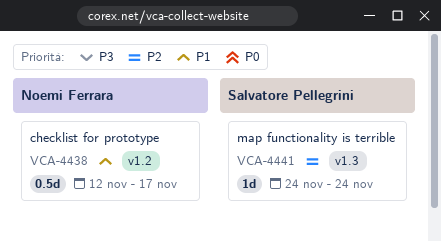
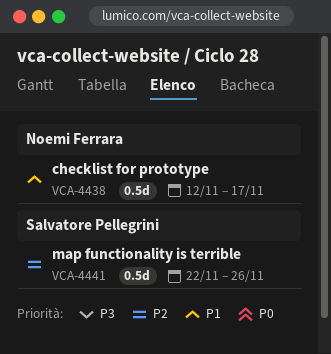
VCA-4441, estimate: 1d -> 0.5d
VCA-4441, start: Nov 24 -> Nov 22
VCA-4441, due: Nov 24 -> Nov 26

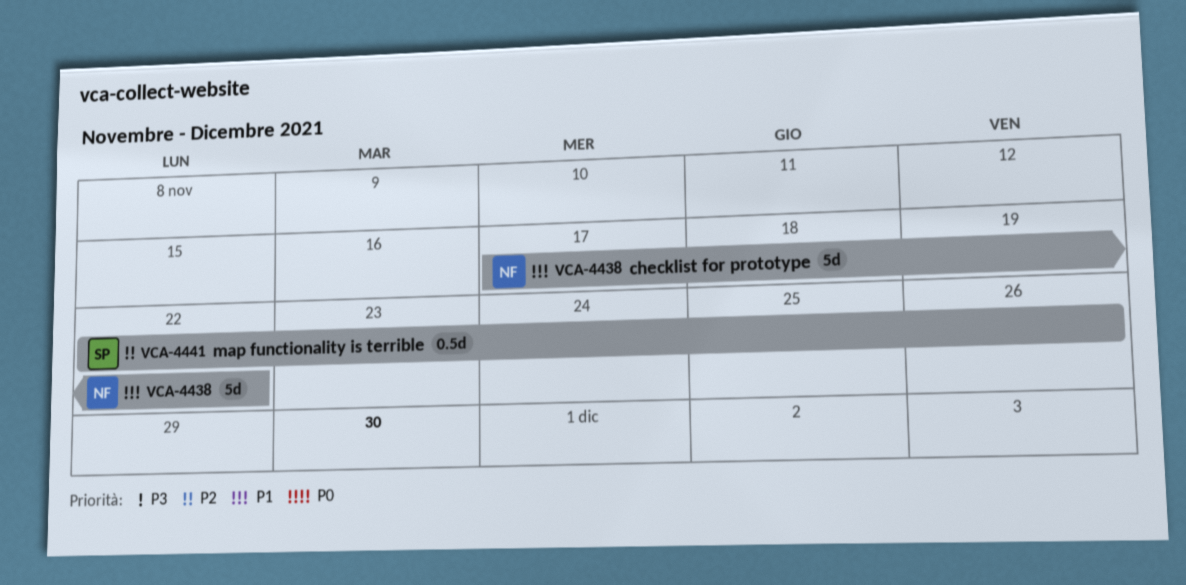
VCA-4438, estimate: 0.5d -> 5d
VCA-4438, start: Nov 12 -> Nov 17
VCA-4438, due: Nov 17 -> Nov 22

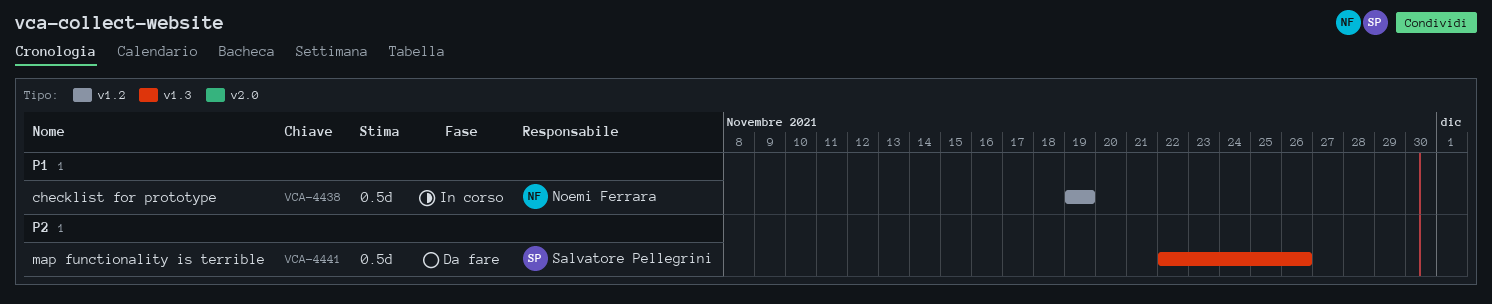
VCA-4438, estimate: 5d -> 0.5d
VCA-4438, start: Nov 17 -> Nov 19
VCA-4438, due: Nov 22 -> Nov 19

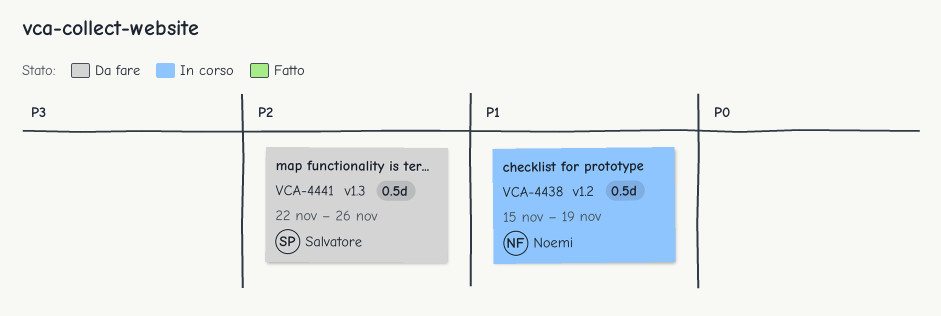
VCA-4438, start: Nov 19 -> Nov 15

